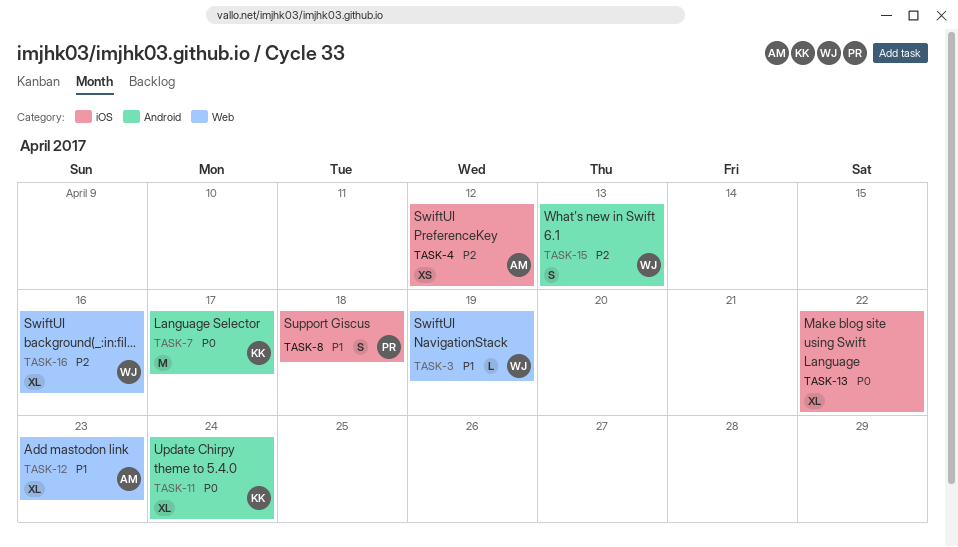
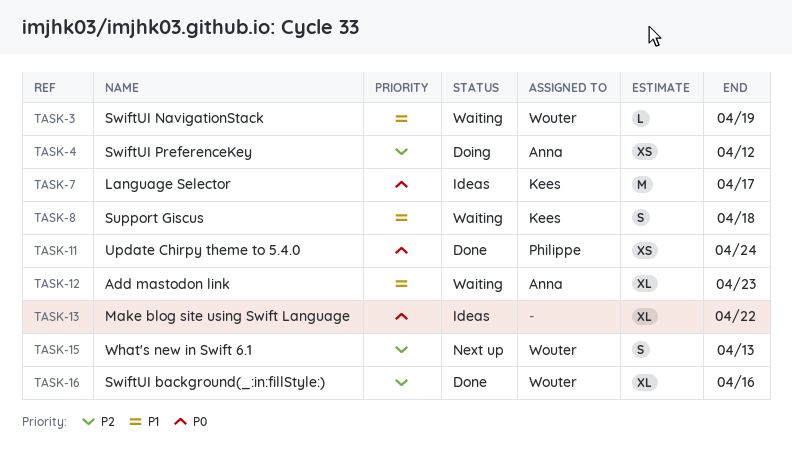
TASK-8, owner: Philippe -> Kees
TASK-11, owner: Kees -> Philippe
TASK-11, estimate: XL -> XS

